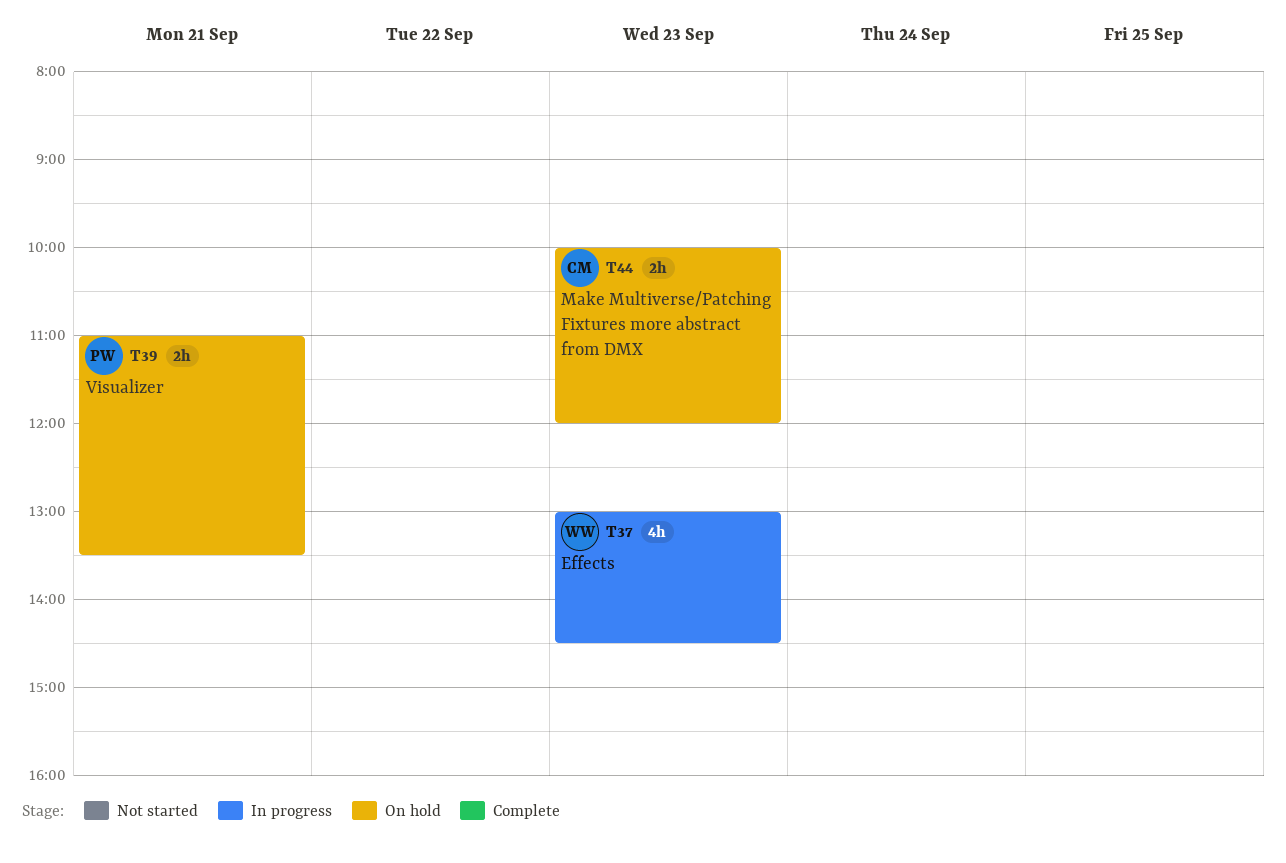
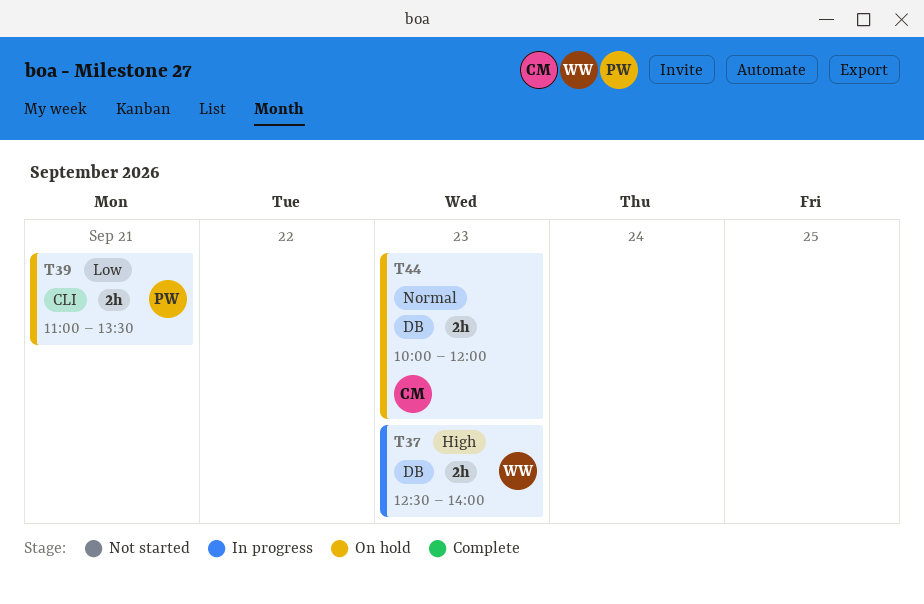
T37, estimate: 4h -> 2h
T37, begins: 13:00 -> 12:30
T37, ends: 14:30 -> 14:00

